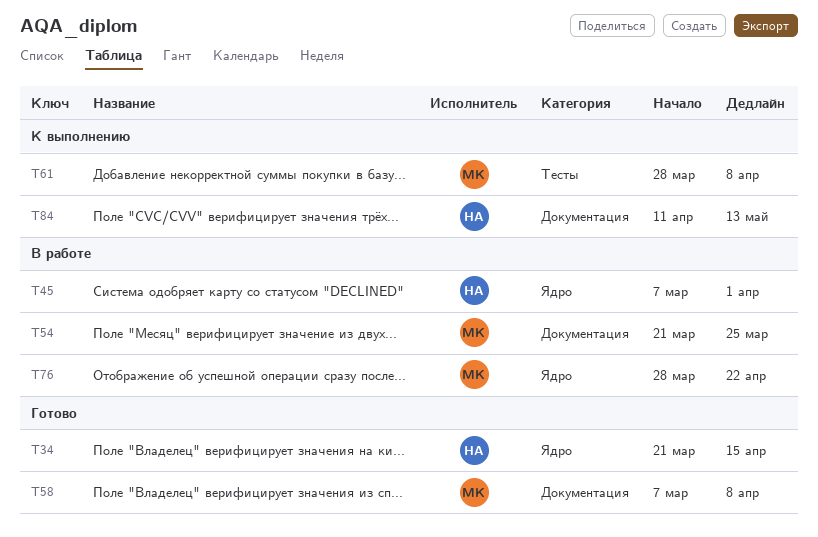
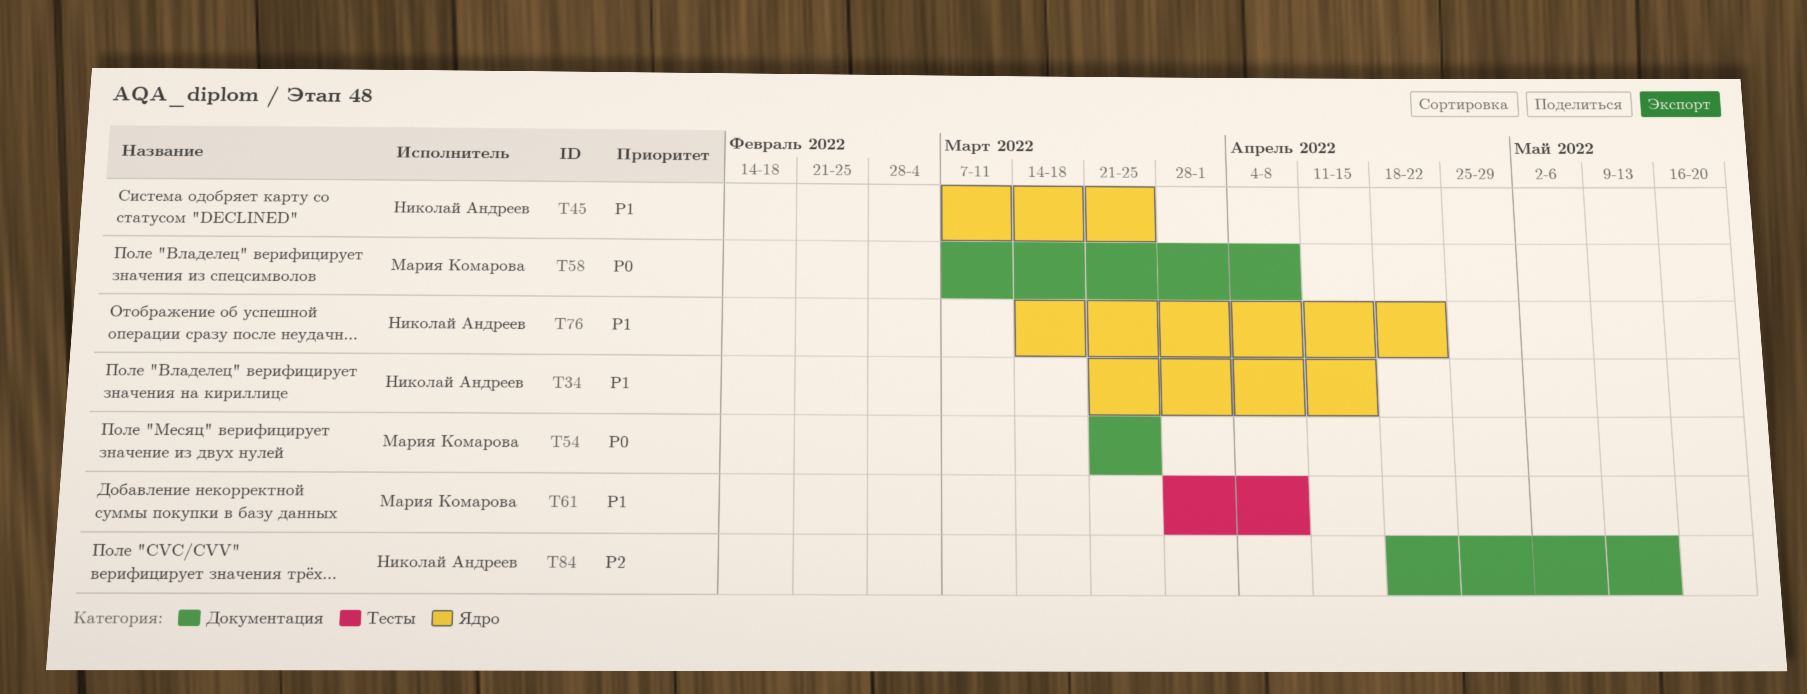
T45, due: Apr 1 -> Mar 25
T76, owner: Мария Комарова -> Николай Андреев
T76, start: Mar 28 -> Mar 14
T84, start: Apr 11 -> Apr 18

